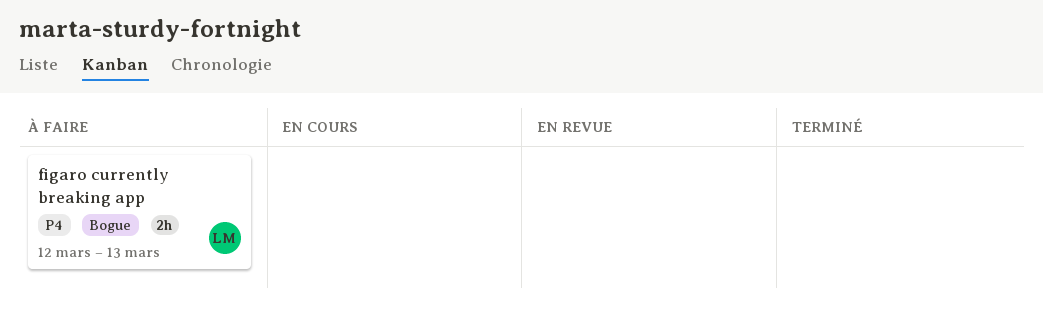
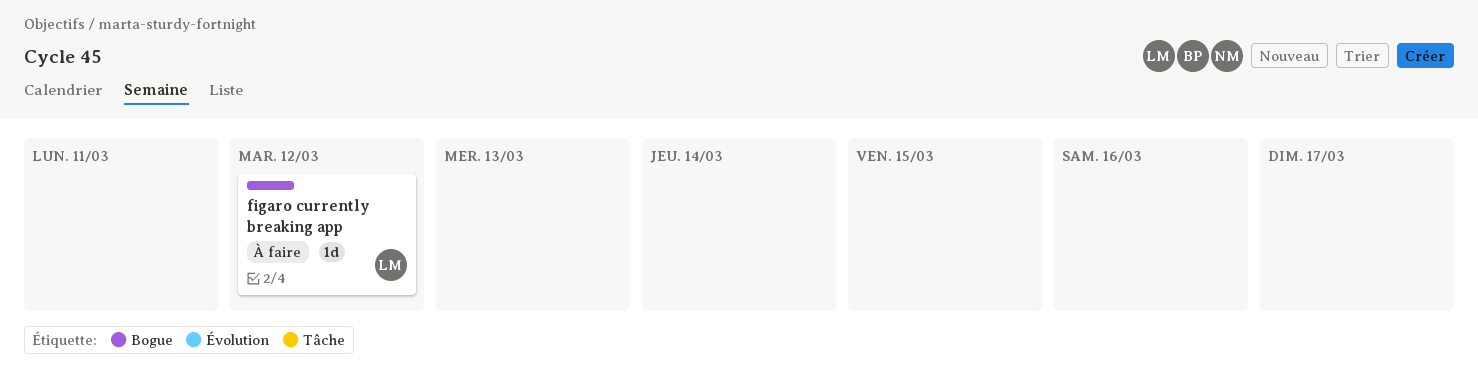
figaro currently breaking app, estimate: 2h -> 1d
figaro currently breaking app, due: Mar 13 -> Mar 12

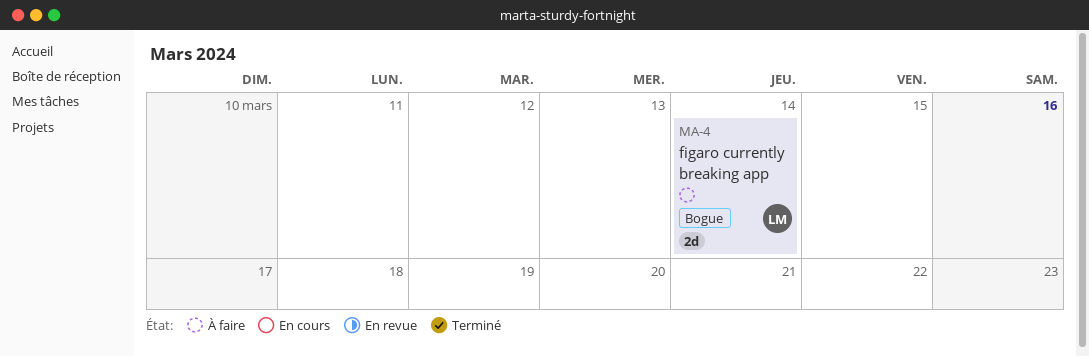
figaro currently breaking app, estimate: 1d -> 2d
figaro currently breaking app, due: Mar 12 -> Mar 14

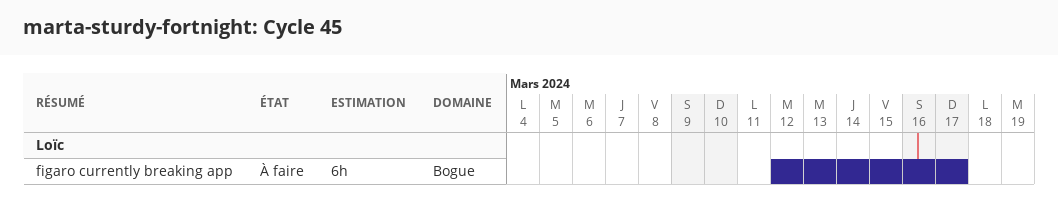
figaro currently breaking app, estimate: 2d -> 6h
figaro currently breaking app, due: Mar 14 -> Mar 17

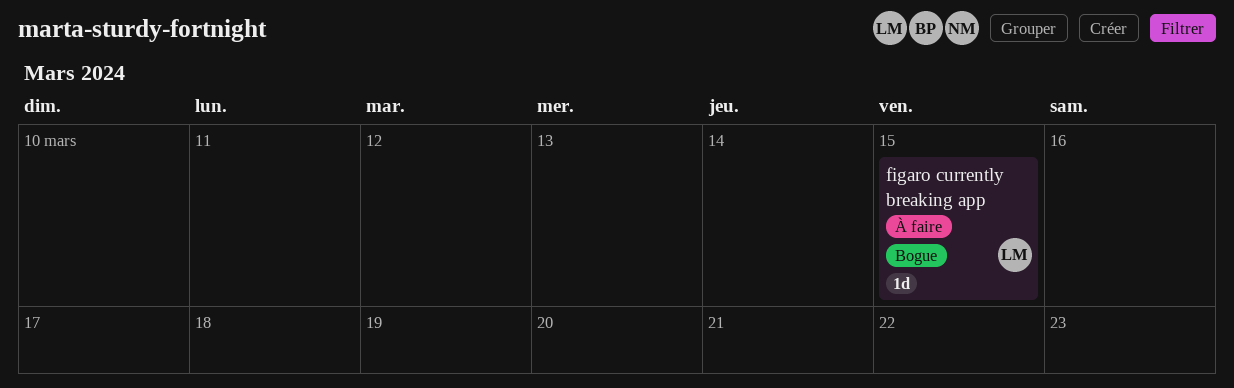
figaro currently breaking app, estimate: 6h -> 1d
figaro currently breaking app, due: Mar 17 -> Mar 15

